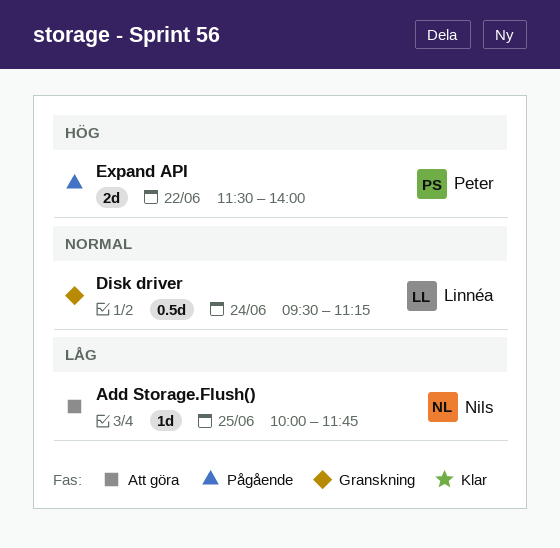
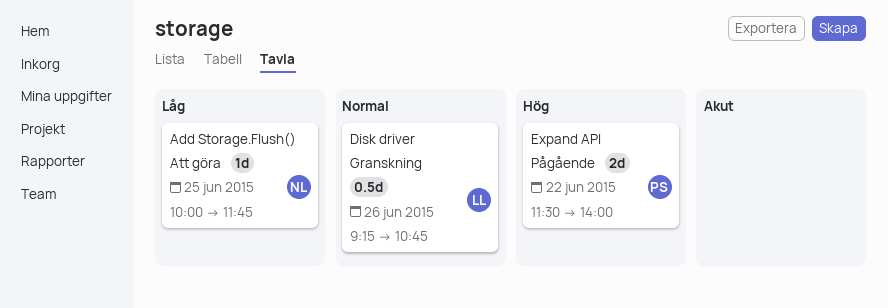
Disk driver, day: Jun 24 -> Jun 26
Disk driver, begins: 09:30 -> 09:15
Disk driver, ends: 11:15 -> 10:45

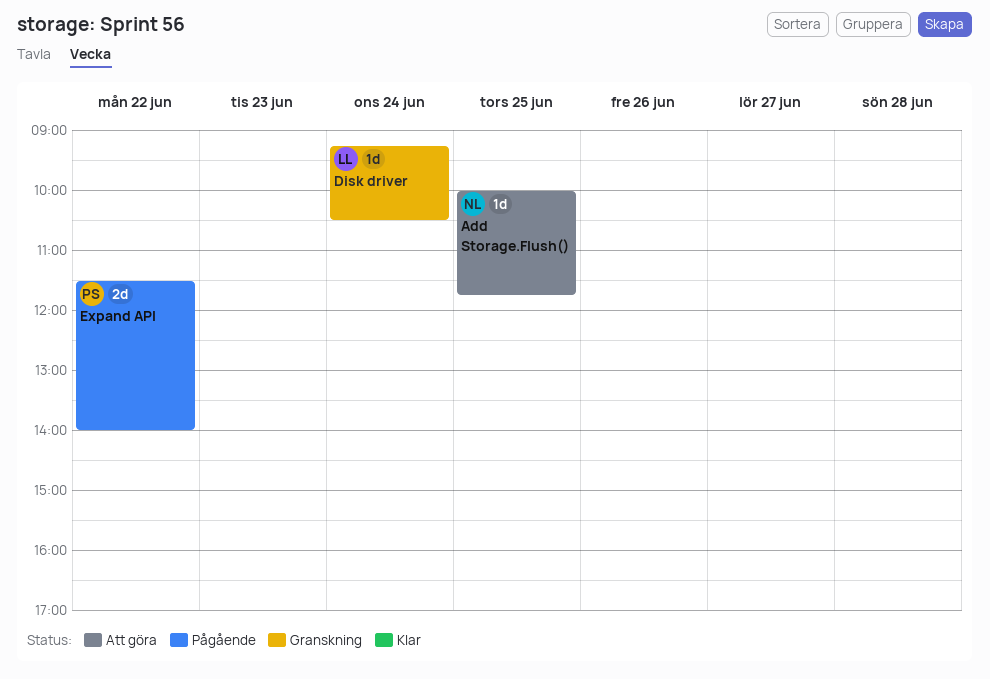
Disk driver, estimate: 0.5d -> 1d
Disk driver, day: Jun 26 -> Jun 24
Disk driver, ends: 10:45 -> 10:30

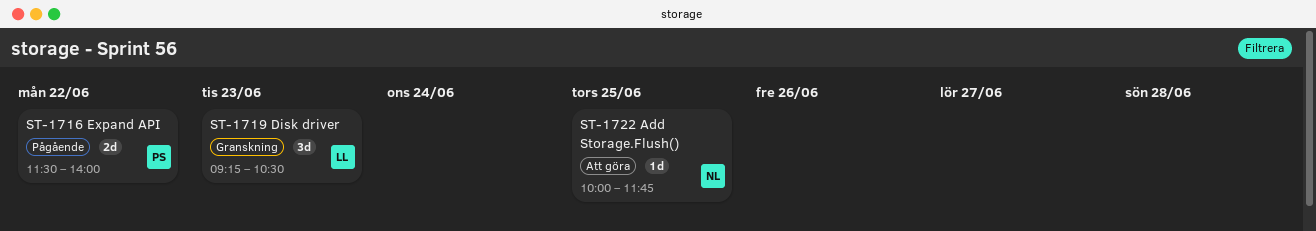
Disk driver, estimate: 1d -> 3d
Disk driver, day: Jun 24 -> Jun 23

